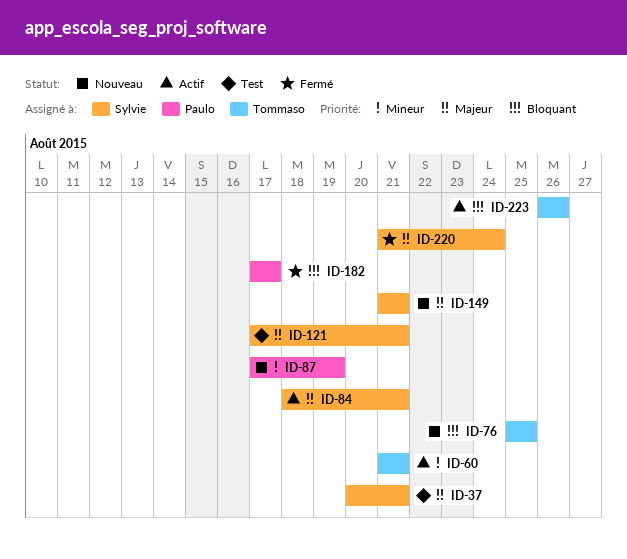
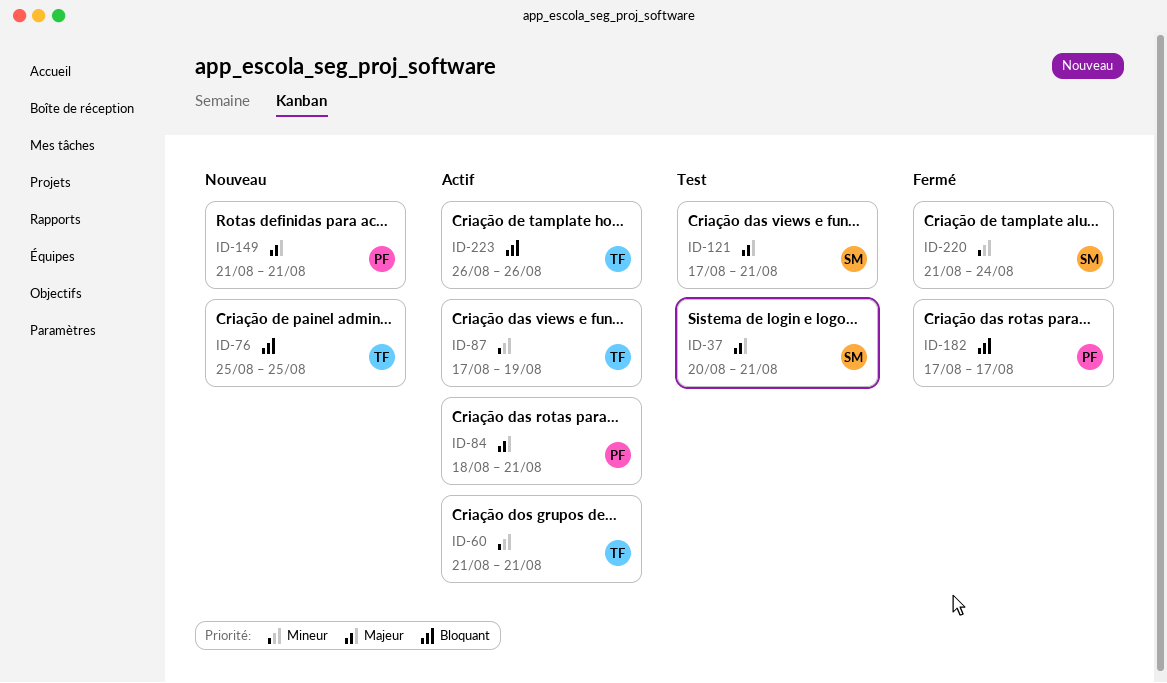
ID-84, owner: Sylvie -> Paulo
ID-87, status: Nouveau -> Actif
ID-87, owner: Paulo -> Tommaso
ID-149, owner: Sylvie -> Paulo
ID-220, priority: Majeur -> Mineur

